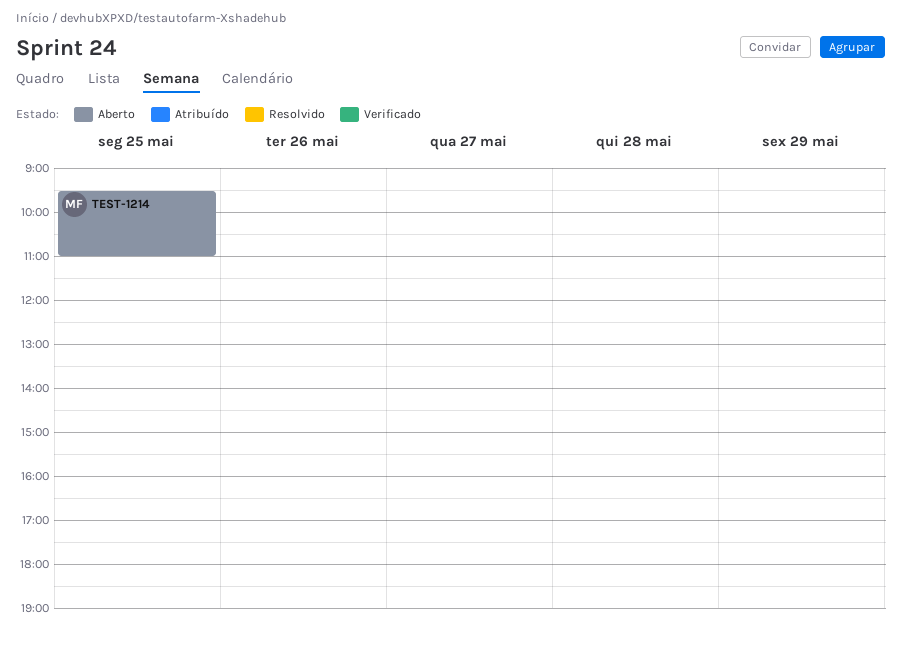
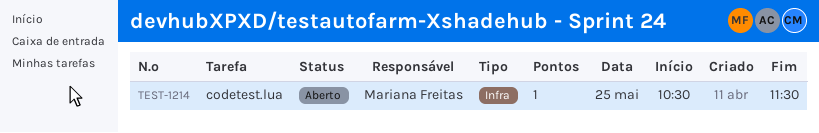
TEST-1214, begins: 09:30 -> 10:30
TEST-1214, ends: 11:00 -> 11:30

